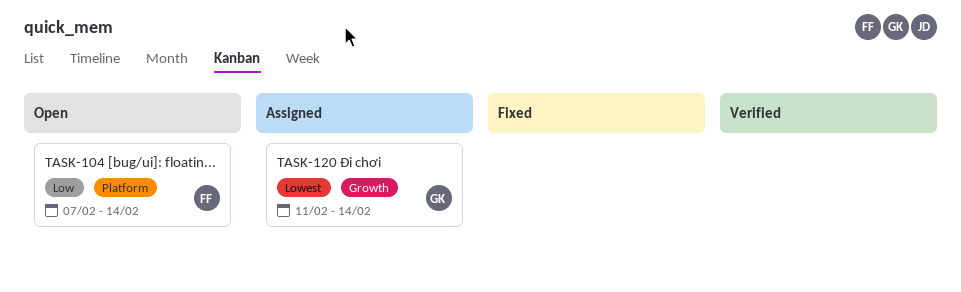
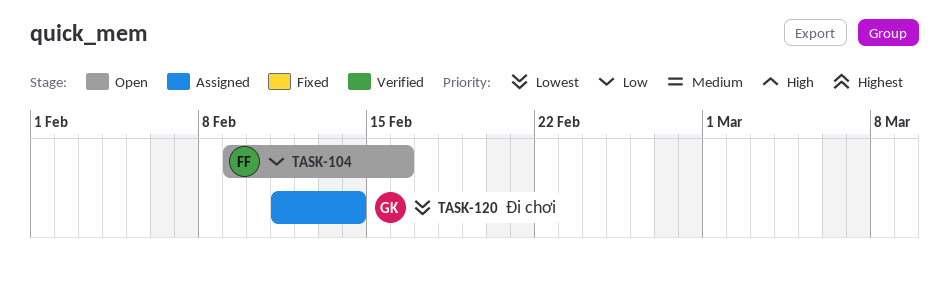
TASK-104, start: Feb 7 -> Feb 9
TASK-104, due: Feb 14 -> Feb 16

